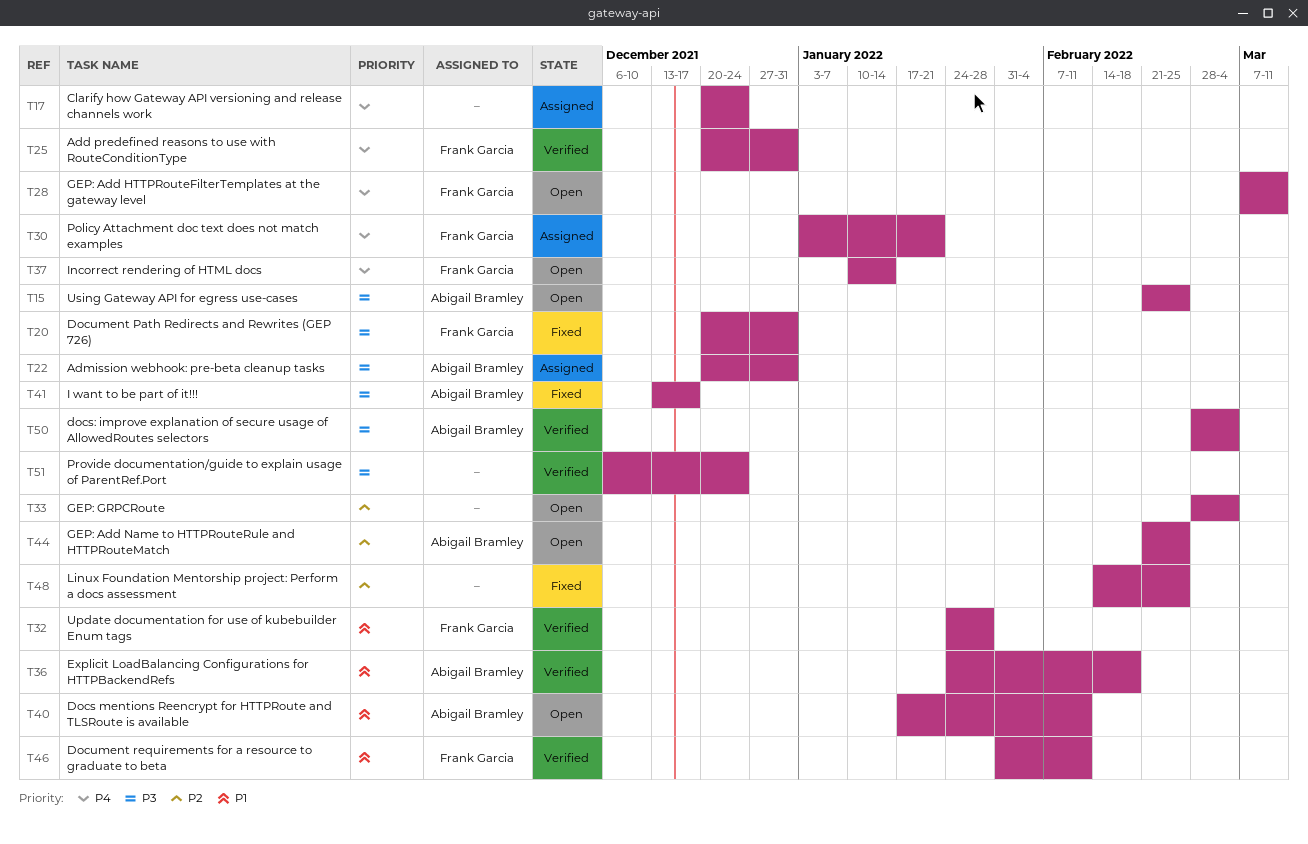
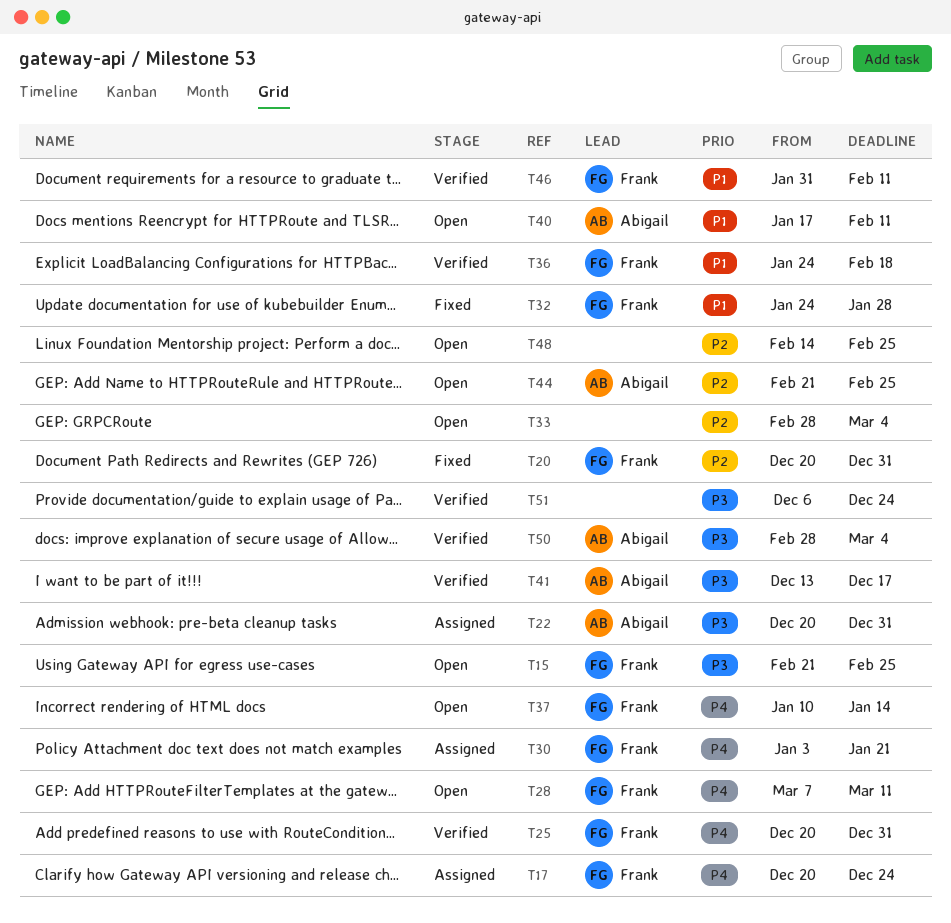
T15, owner: Abigail Bramley -> Frank Garcia
T17, owner: none -> Frank Garcia
T20, priority: P3 -> P2
T32, status: Verified -> Fixed
T36, owner: Abigail Bramley -> Frank Garcia
T41, status: Fixed -> Verified
T48, status: Fixed -> Open

